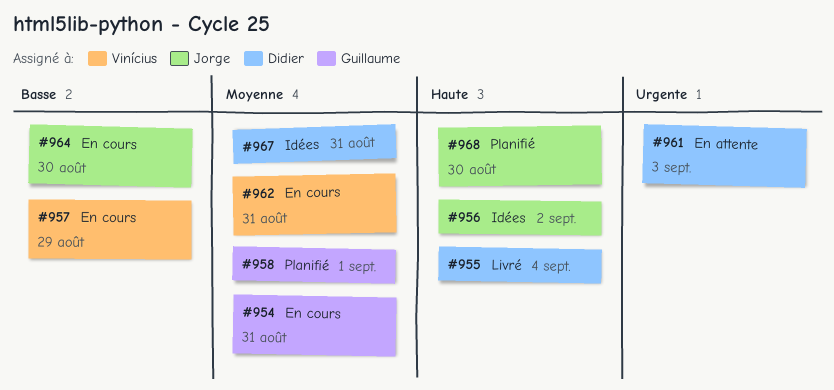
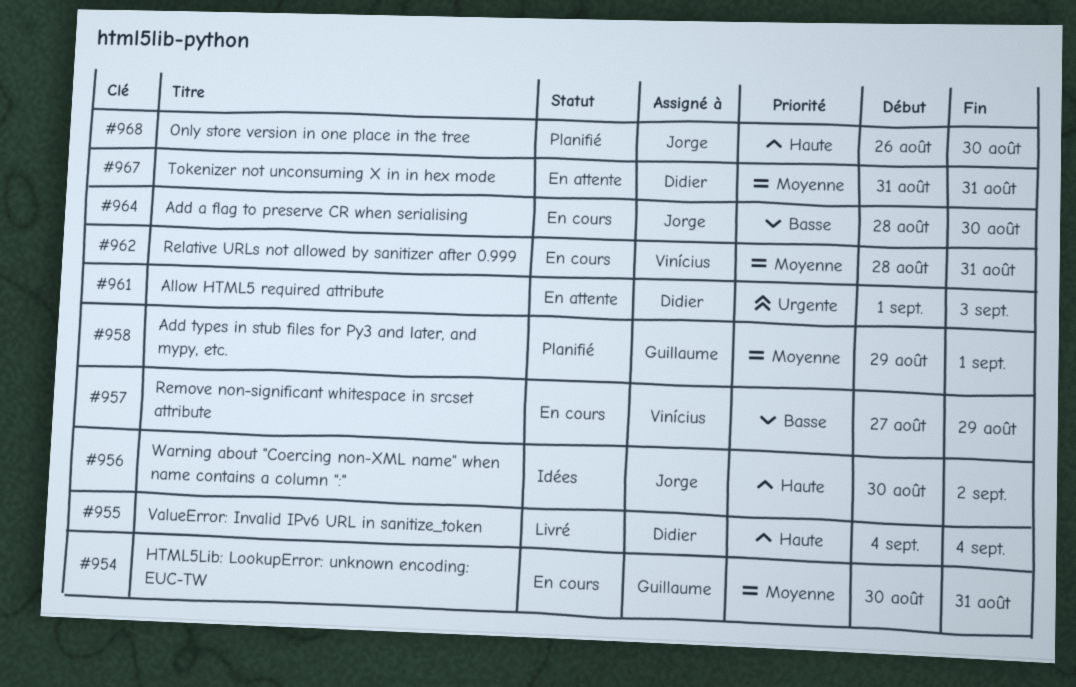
#967, status: Idées -> En attente

